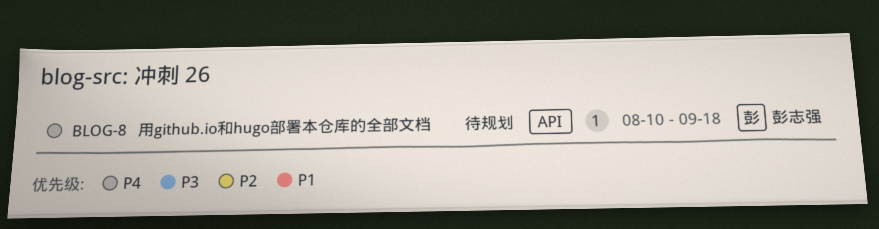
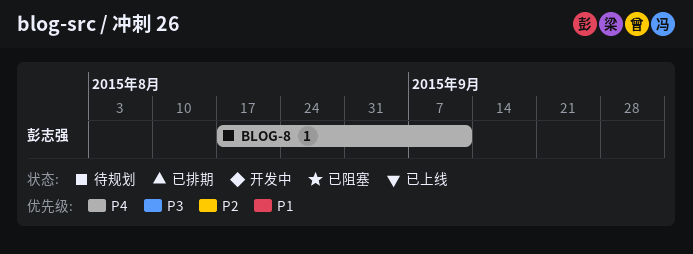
BLOG-8, start: Aug 10 -> Aug 17
BLOG-8, due: Sep 18 -> Sep 11

